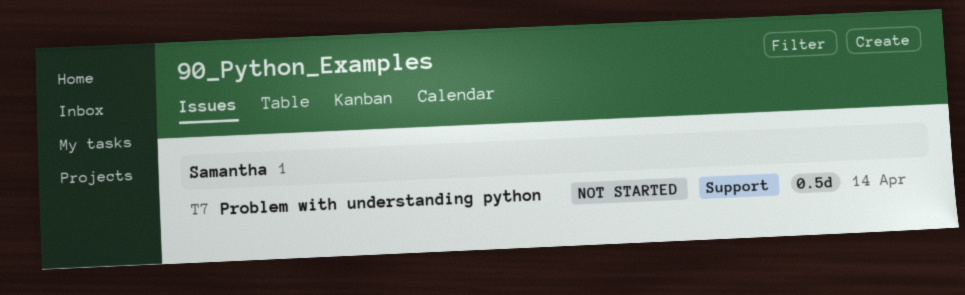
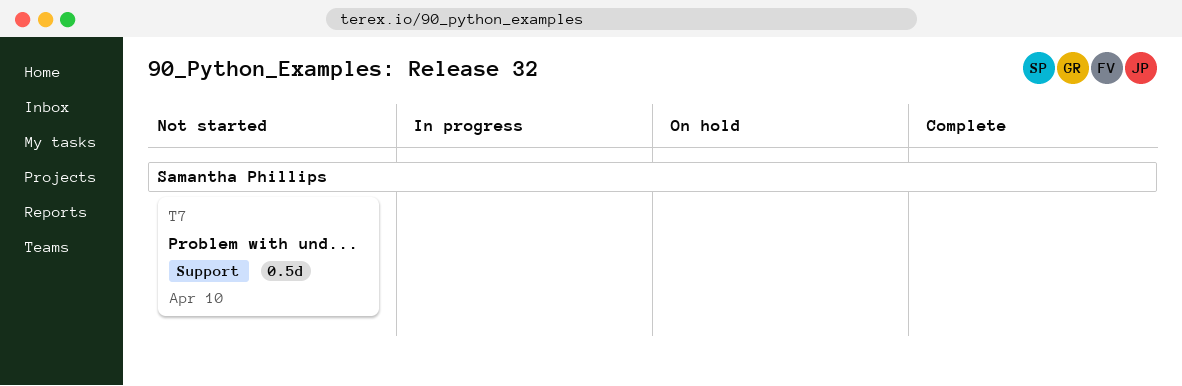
T7, due: Apr 14 -> Apr 10

